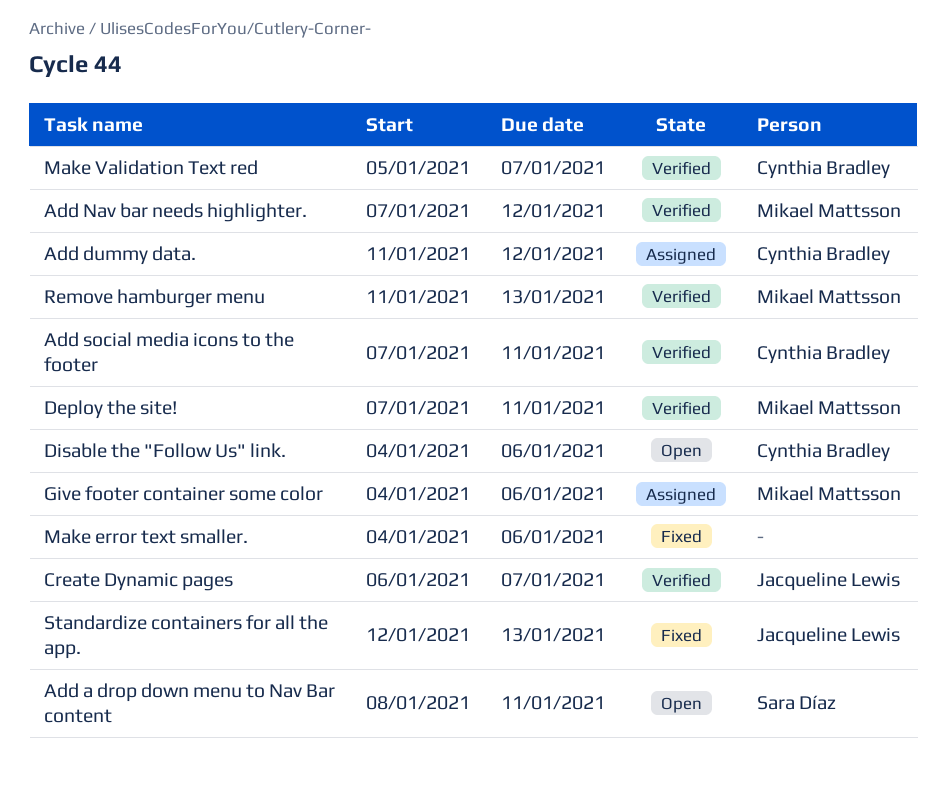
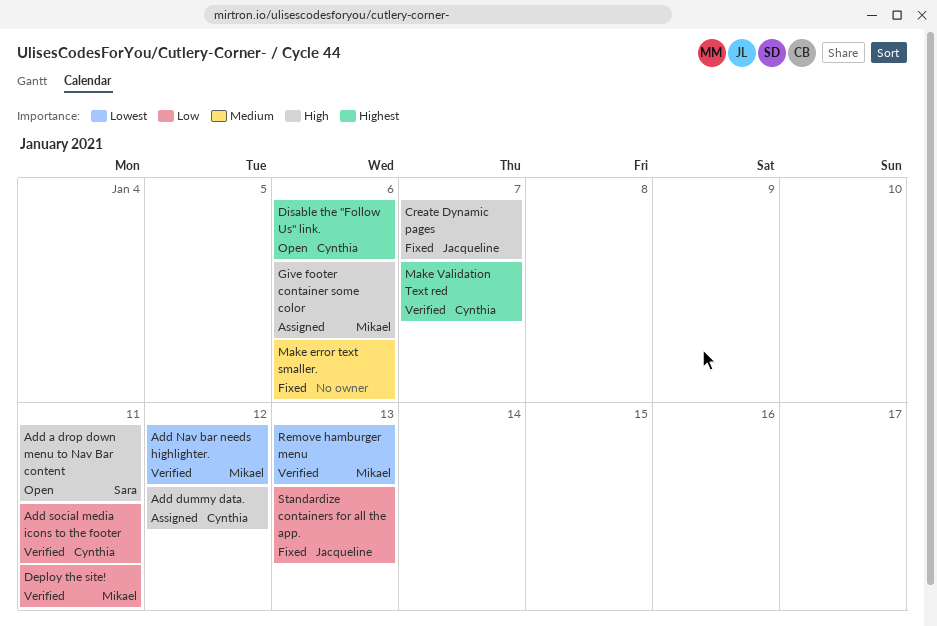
Create Dynamic pages, status: Verified -> Fixed

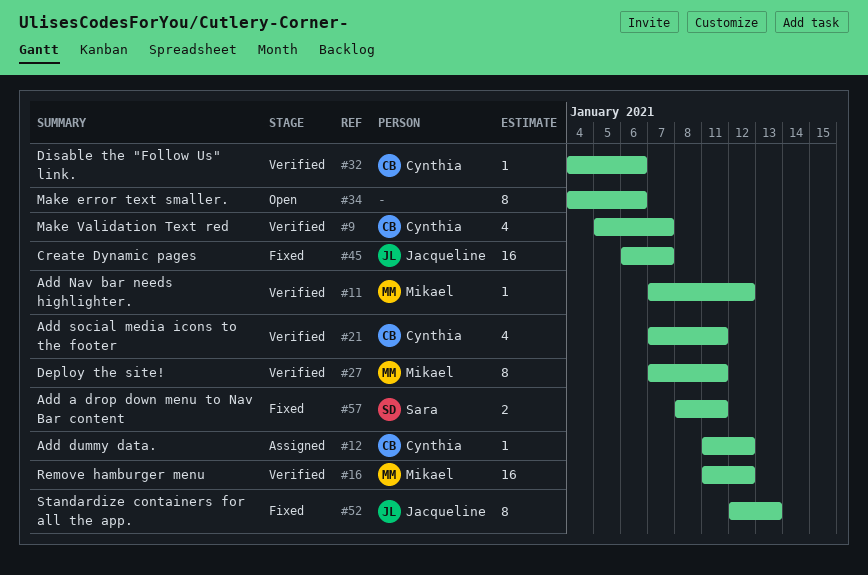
Add a drop down menu to Nav Bar content, status: Open -> Fixed
Disable the "Follow Us" link., status: Open -> Verified
Give footer container some color: present -> none
Make error text smaller., status: Fixed -> Open
Remove hamburger menu, due: Jan 13 -> Jan 12

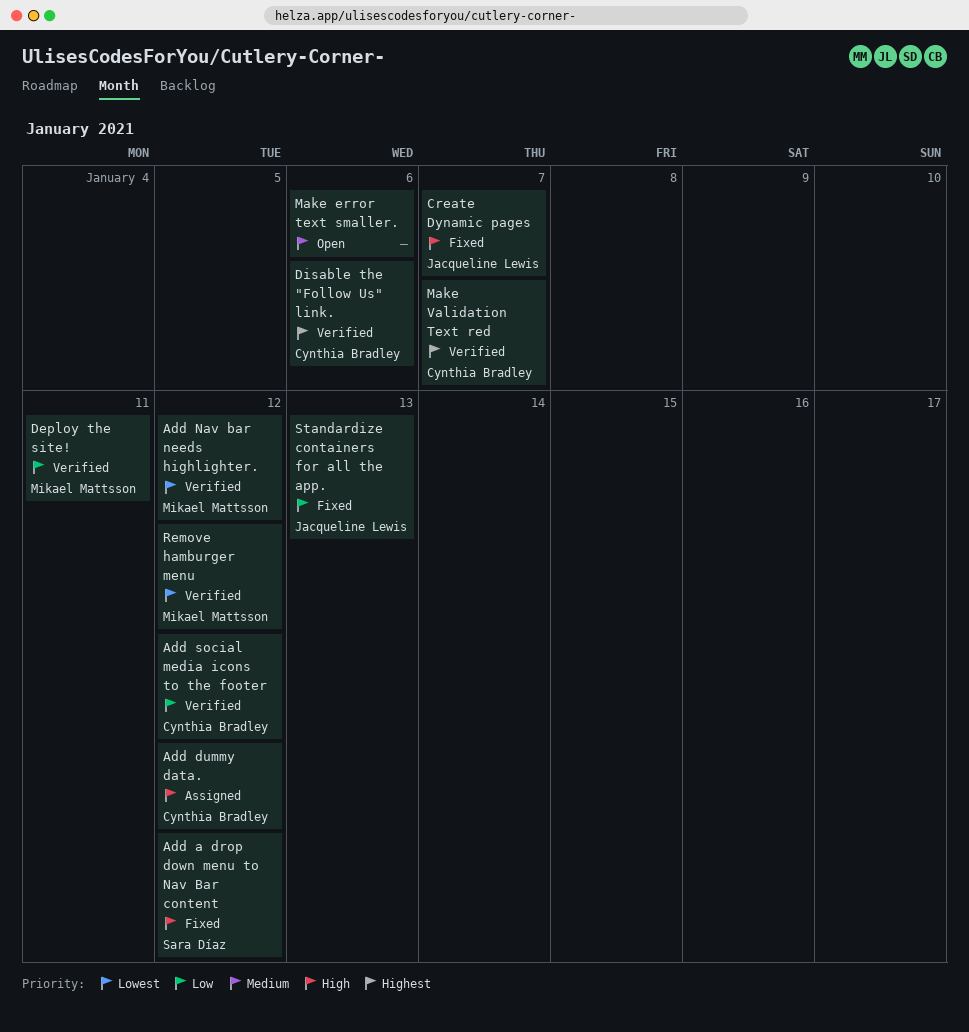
Add a drop down menu to Nav Bar content, due: Jan 11 -> Jan 12
Add social media icons to the footer, due: Jan 11 -> Jan 12

